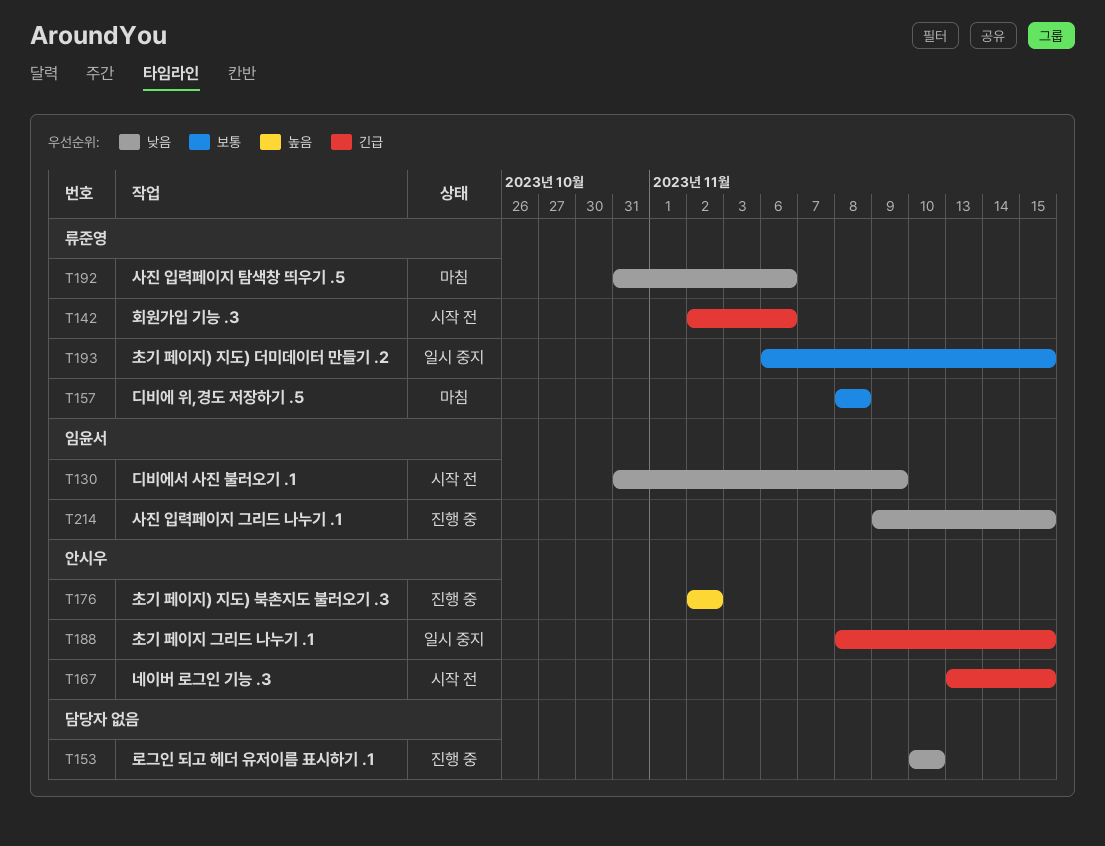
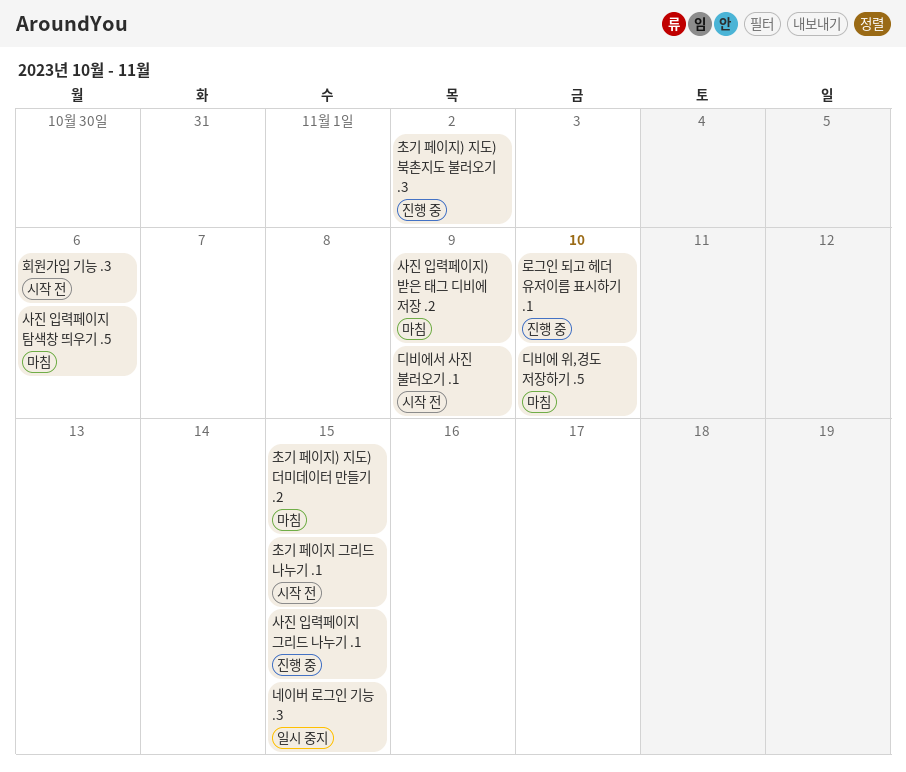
네이버 로그인 기능 .3, status: 시작 전 -> 일시 중지
디비에 위,경도 저장하기 .5, due: Nov 8 -> Nov 10
사진 입력페이지) 받은 태그 디비에 저장 .2: none -> present
초기 페이지 그리드 나누기 .1, status: 일시 중지 -> 시작 전
초기 페이지) 지도) 더미데이터 만들기 .2, status: 일시 중지 -> 마침

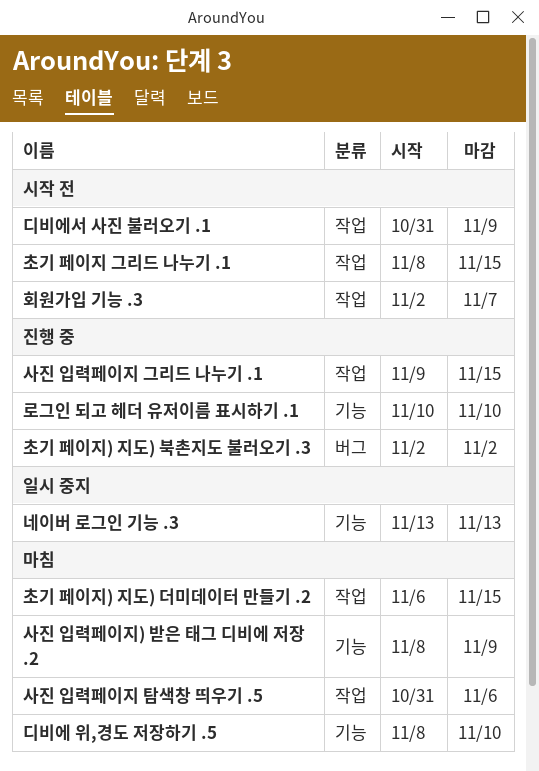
네이버 로그인 기능 .3, due: Nov 15 -> Nov 13
회원가입 기능 .3, due: Nov 6 -> Nov 7

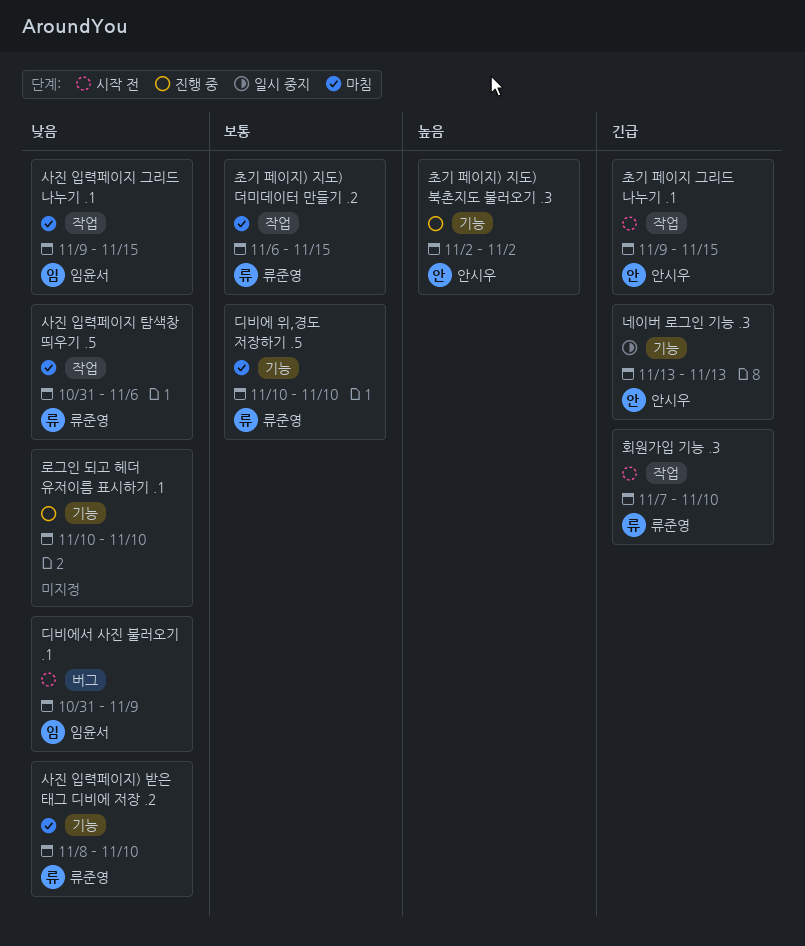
디비에 위,경도 저장하기 .5, start: Nov 8 -> Nov 10
디비에서 사진 불러오기 .1, label: 작업 -> 버그
사진 입력페이지 그리드 나누기 .1, status: 진행 중 -> 마침
사진 입력페이지) 받은 태그 디비에 저장 .2, due: Nov 9 -> Nov 10
초기 페이지 그리드 나누기 .1, start: Nov 8 -> Nov 9
초기 페이지) 지도) 북촌지도 불러오기 .3, label: 버그 -> 기능
회원가입 기능 .3, start: Nov 2 -> Nov 7
회원가입 기능 .3, due: Nov 7 -> Nov 10

